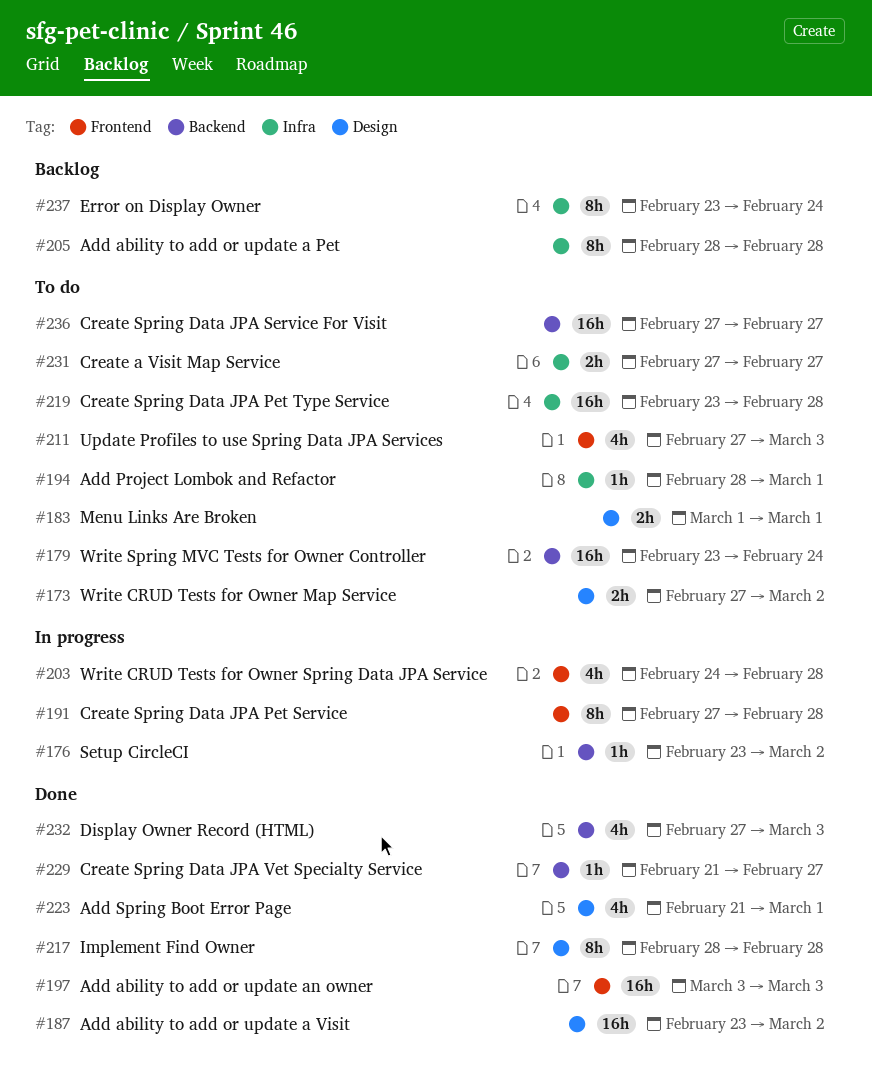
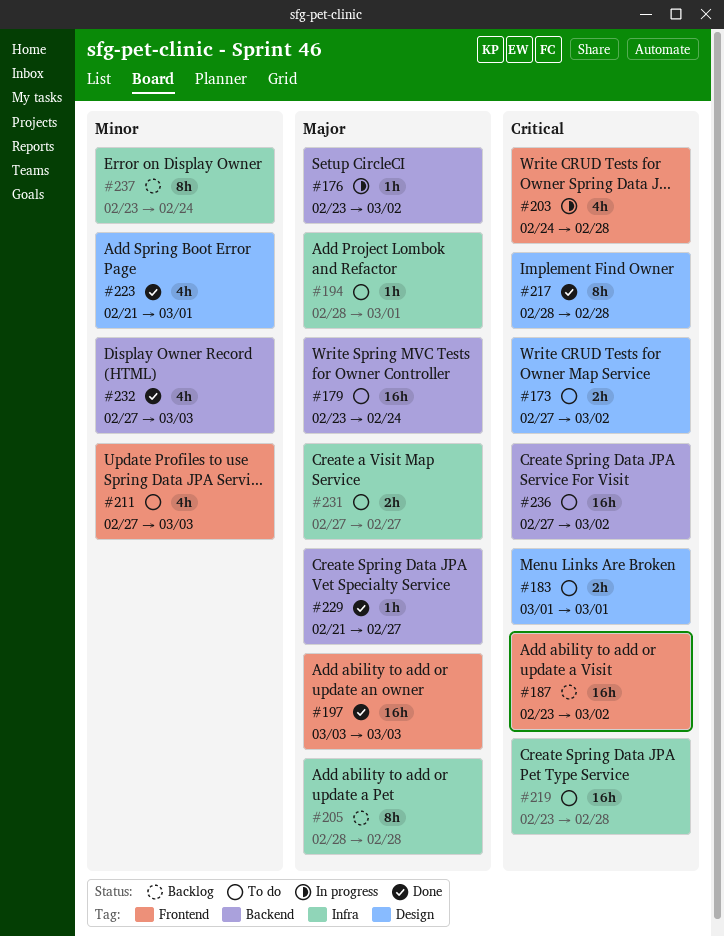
#187, status: Done -> Backlog
#187, label: Design -> Frontend
#191: present -> none
#236, due: Feb 27 -> Mar 2

